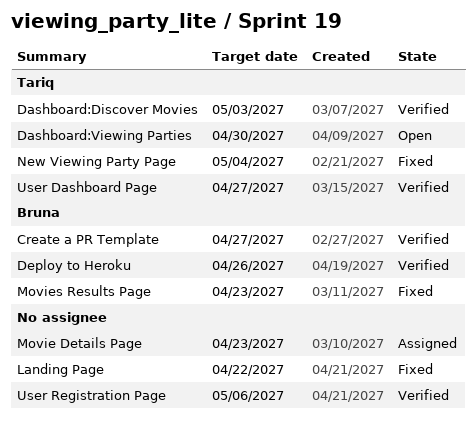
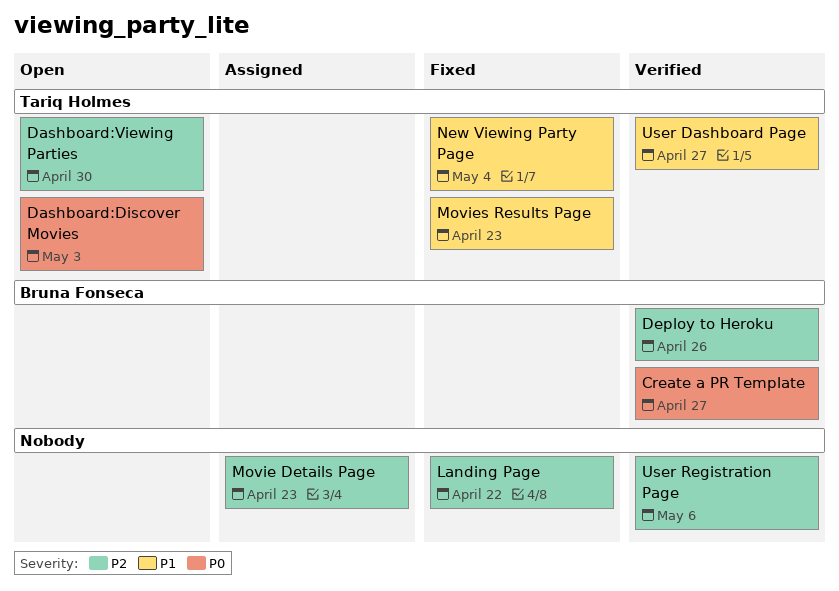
Dashboard:Discover Movies, status: Verified -> Open
Movies Results Page, owner: Bruna Fonseca -> Tariq Holmes

